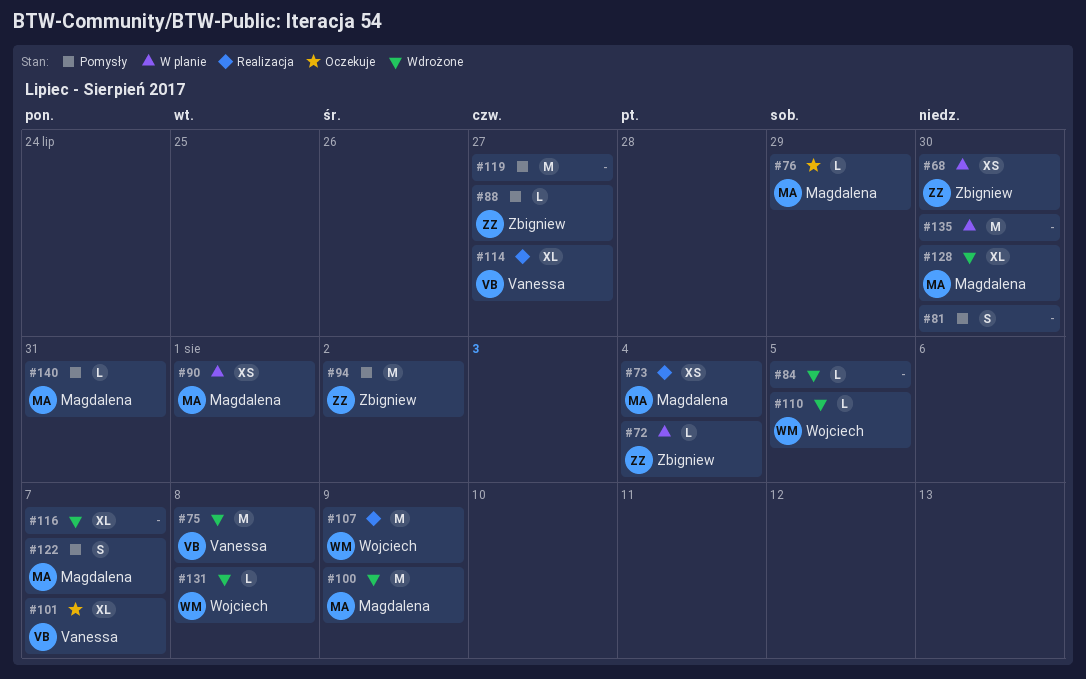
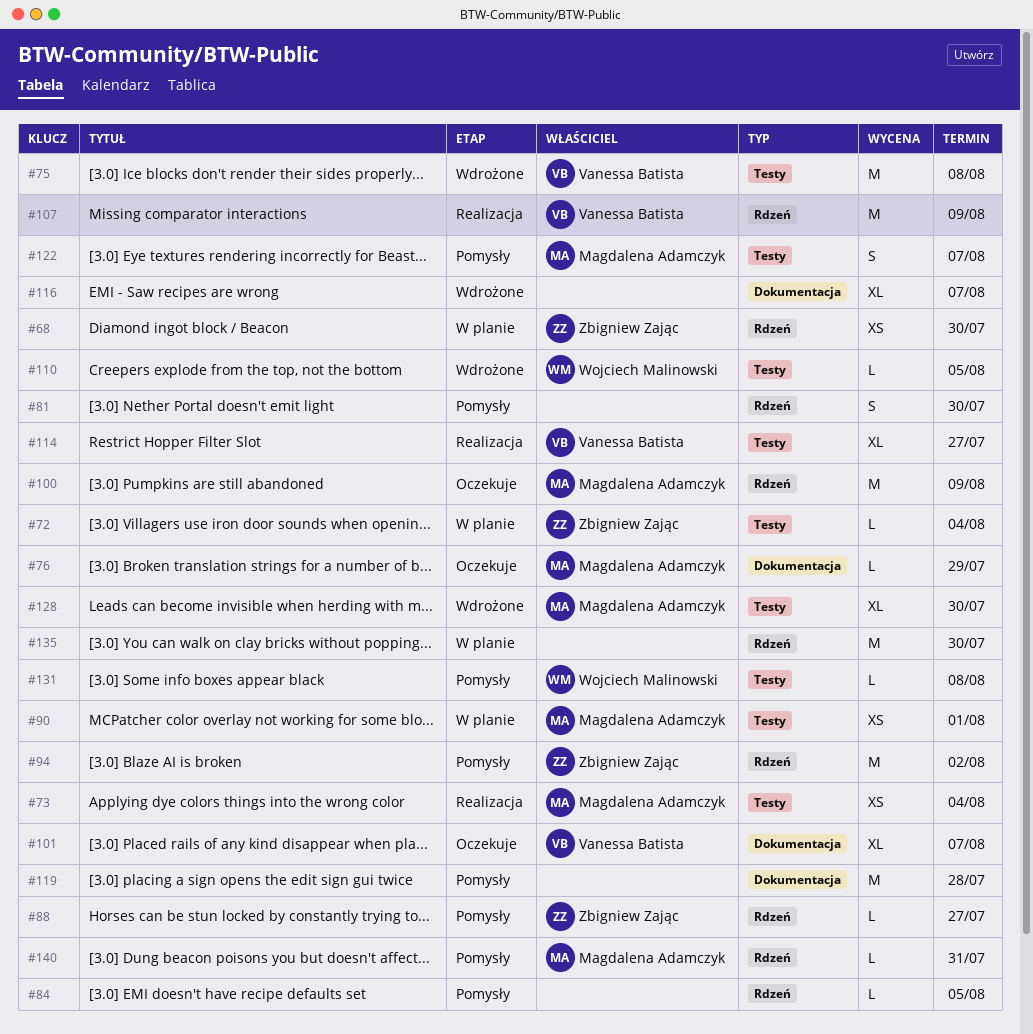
#84, status: Wdrożone -> Pomysły
#100, status: Wdrożone -> Oczekuje
#107, owner: Wojciech Malinowski -> Vanessa Batista
#119, due: Jul 27 -> Jul 28
#131, status: Wdrożone -> Pomysły

